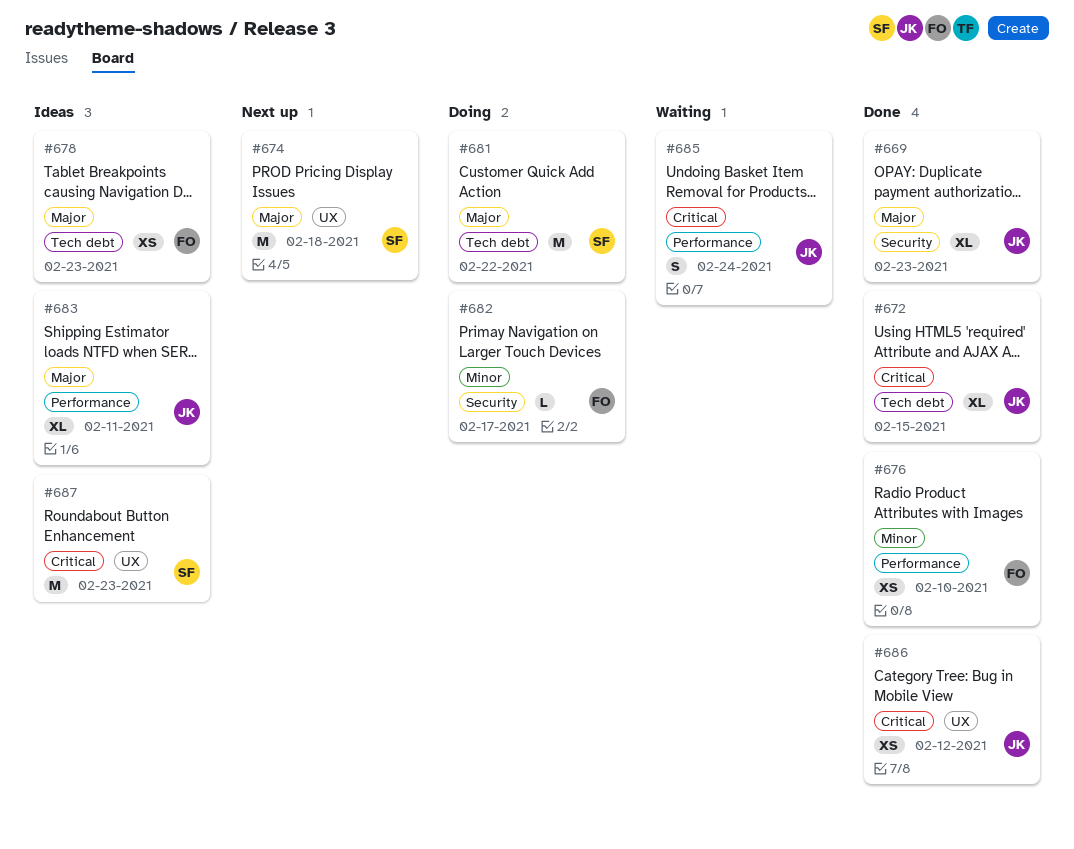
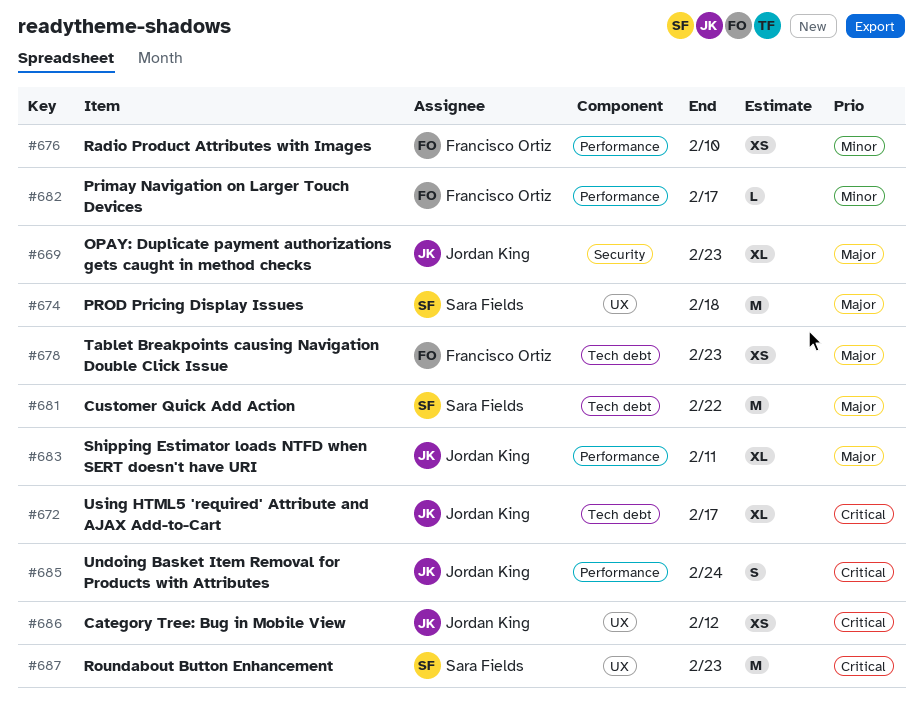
#672, due: Feb 15 -> Feb 17
#682, label: Security -> Performance

